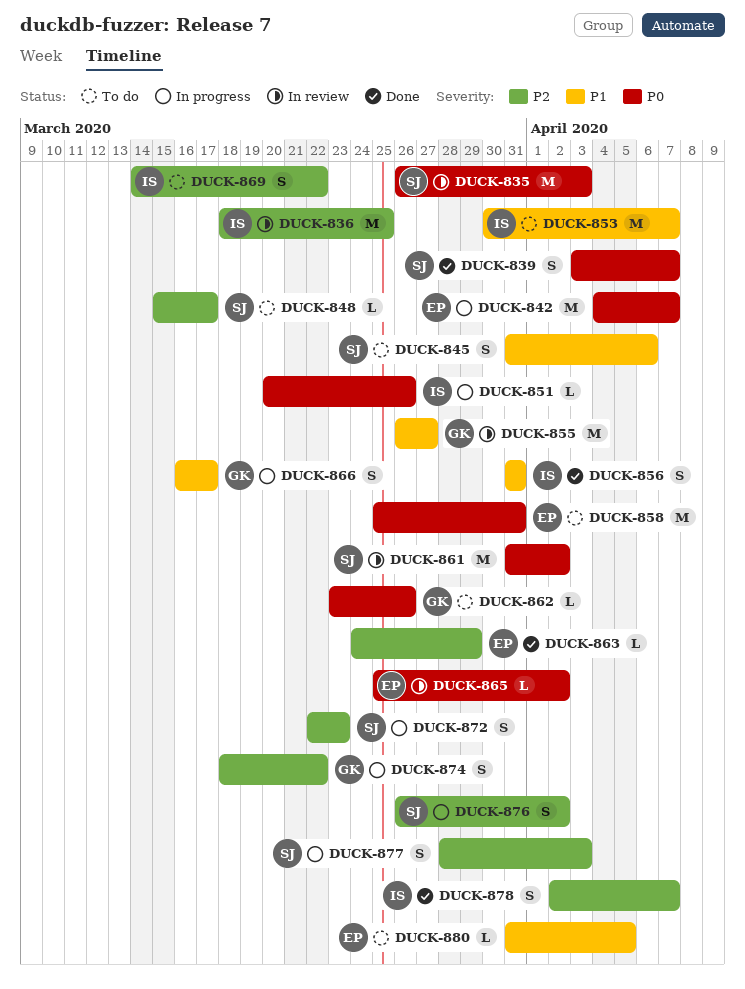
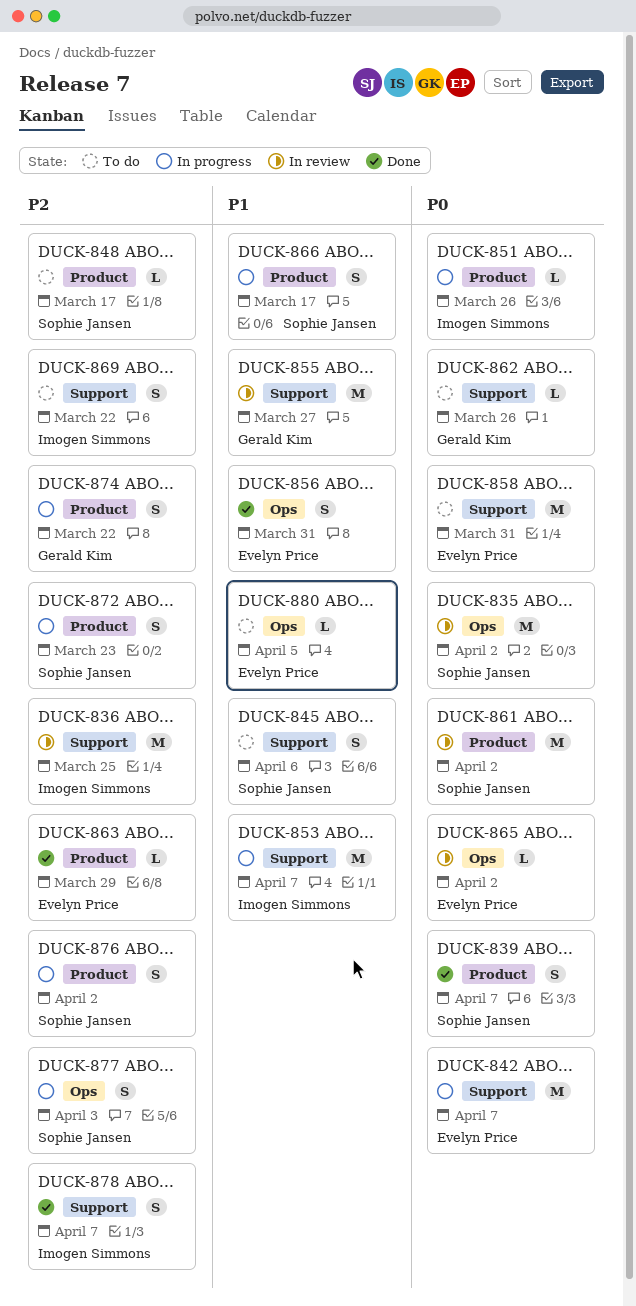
DUCK-835, due: Apr 3 -> Apr 2
DUCK-853, status: To do -> In progress
DUCK-856, owner: Imogen Simmons -> Evelyn Price
DUCK-866, owner: Gerald Kim -> Sophie Jansen

